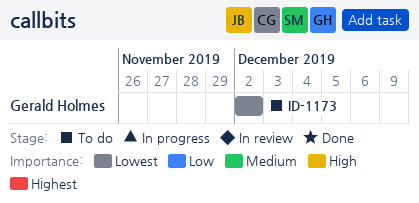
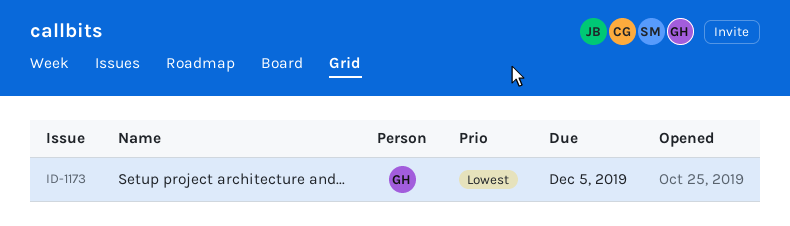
ID-1173, due: Dec 2 -> Dec 5

